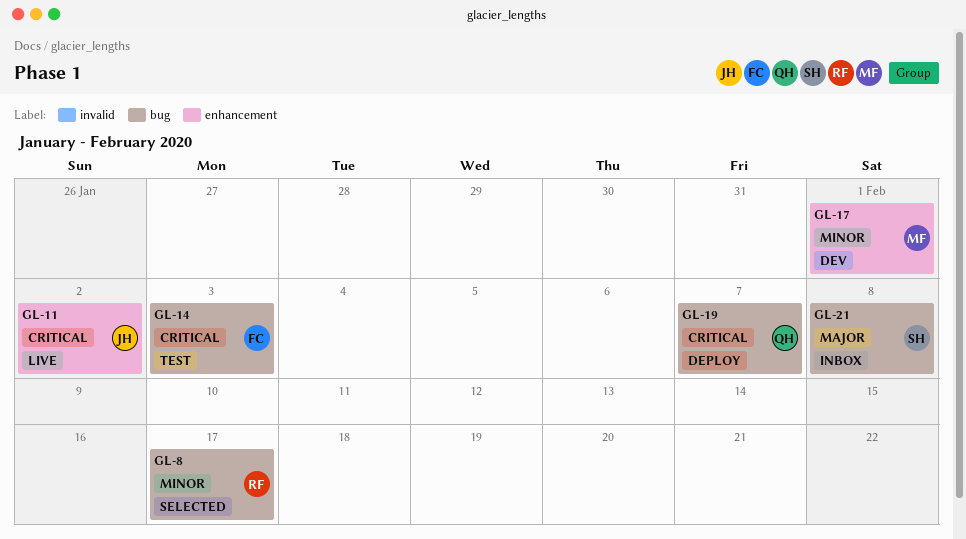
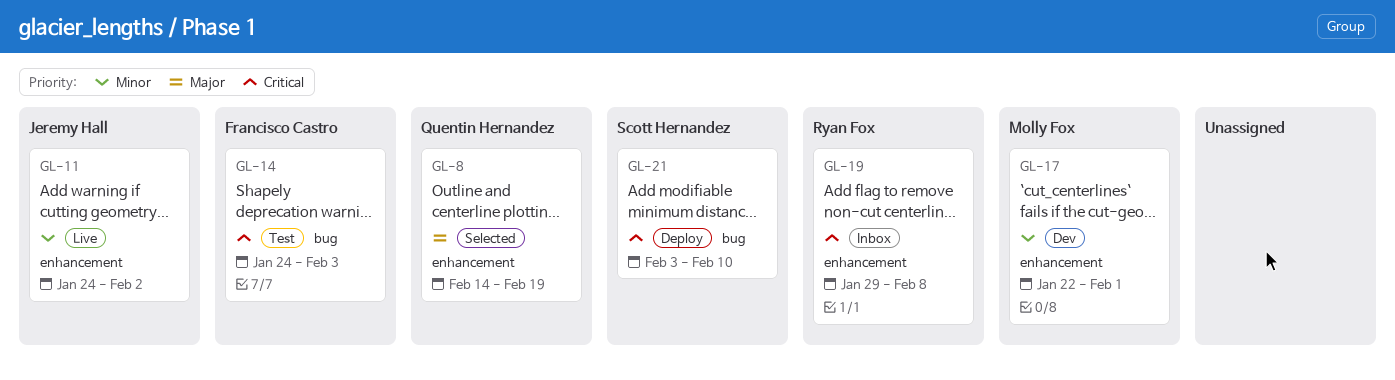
GL-8, owner: Ryan Fox -> Quentin Hernandez
GL-8, priority: Minor -> Major
GL-8, label: bug -> enhancement
GL-8, due: Feb 17 -> Feb 19
GL-11, priority: Critical -> Minor
GL-19, status: Deploy -> Inbox
GL-19, owner: Quentin Hernandez -> Ryan Fox
GL-19, label: bug -> enhancement
GL-19, due: Feb 7 -> Feb 8
GL-21, status: Inbox -> Deploy
GL-21, priority: Major -> Critical
GL-21, due: Feb 8 -> Feb 10

